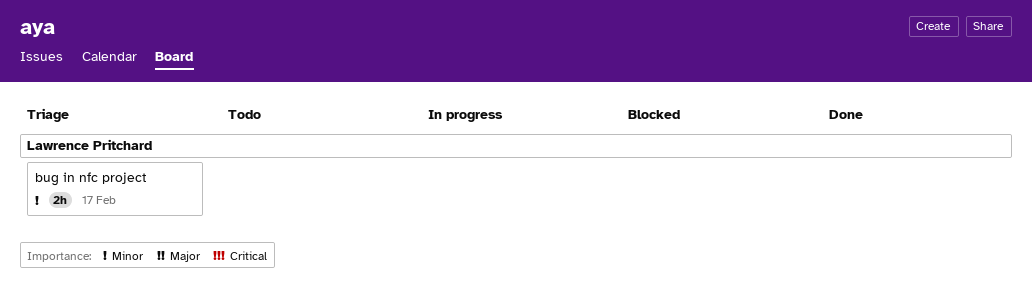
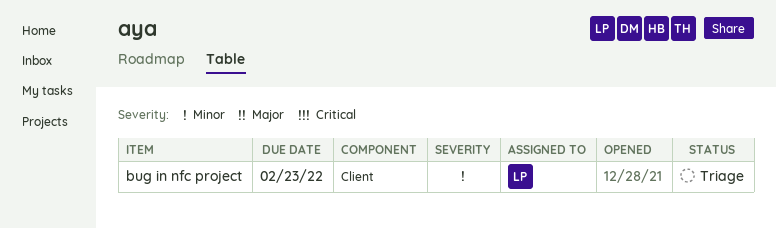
bug in nfc project, due: Feb 17 -> Feb 23

